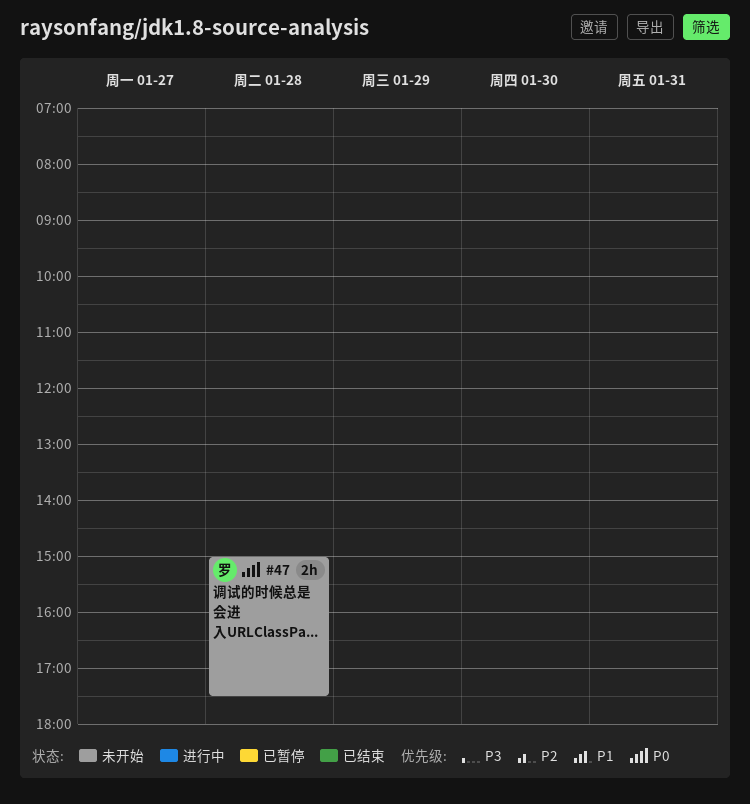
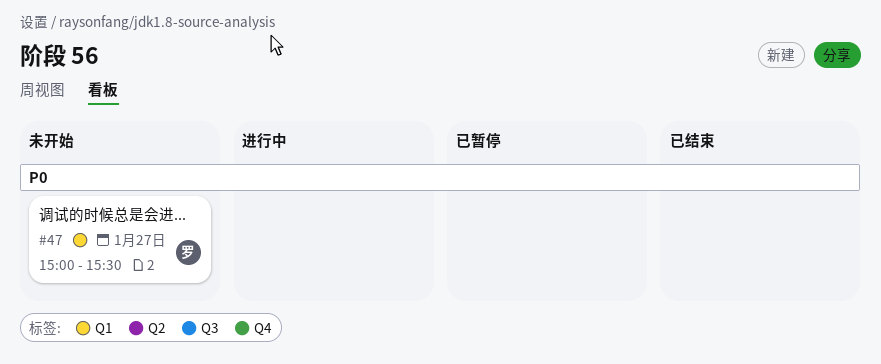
#47, day: Jan 28 -> Jan 27
#47, ends: 17:30 -> 15:30

